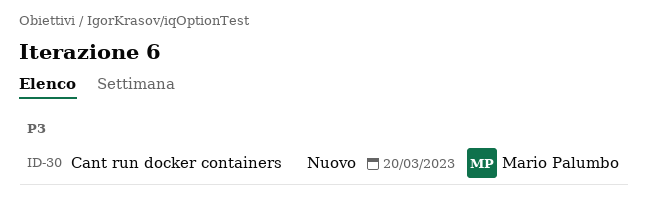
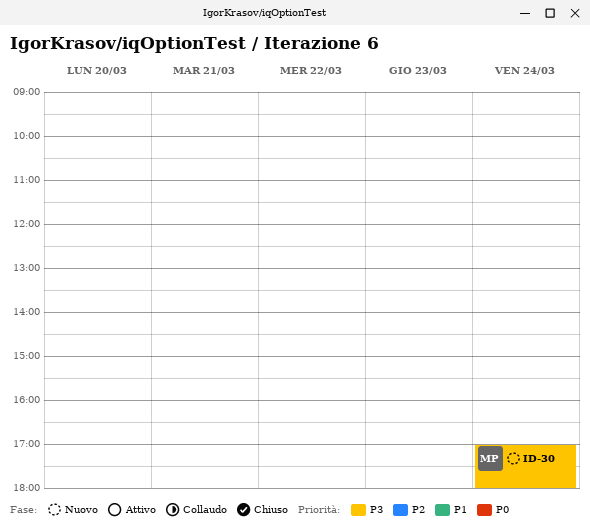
ID-30, day: Mar 20 -> Mar 24

